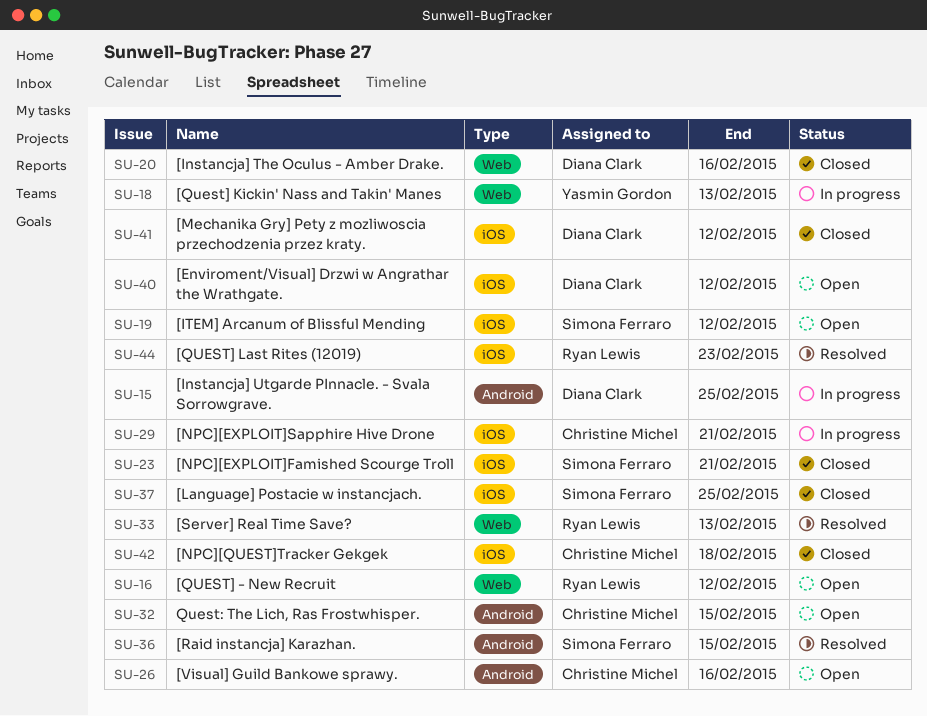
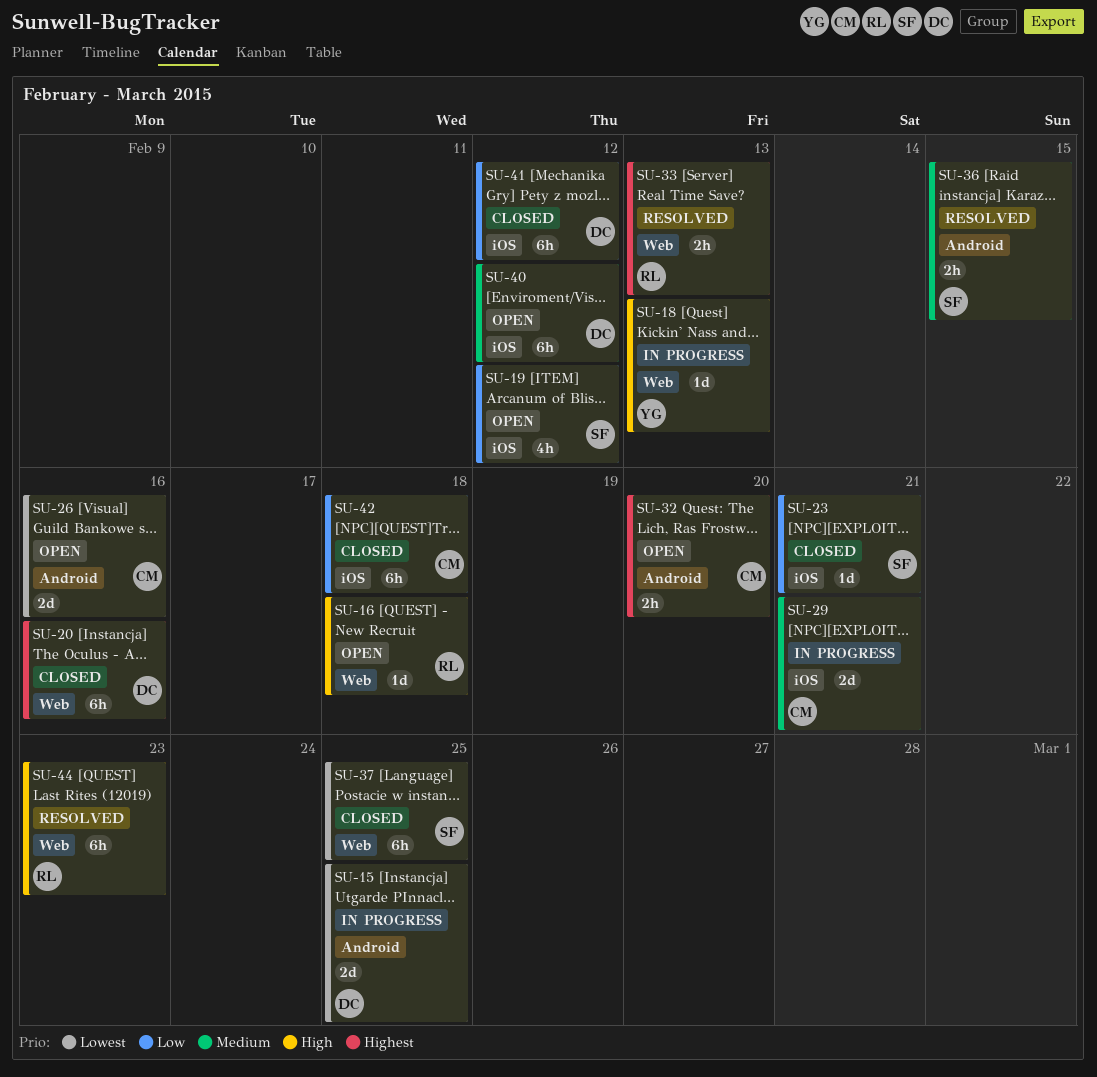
SU-16, due: Feb 12 -> Feb 18
SU-32, due: Feb 15 -> Feb 20
SU-37, label: iOS -> Web
SU-44, label: iOS -> Web

